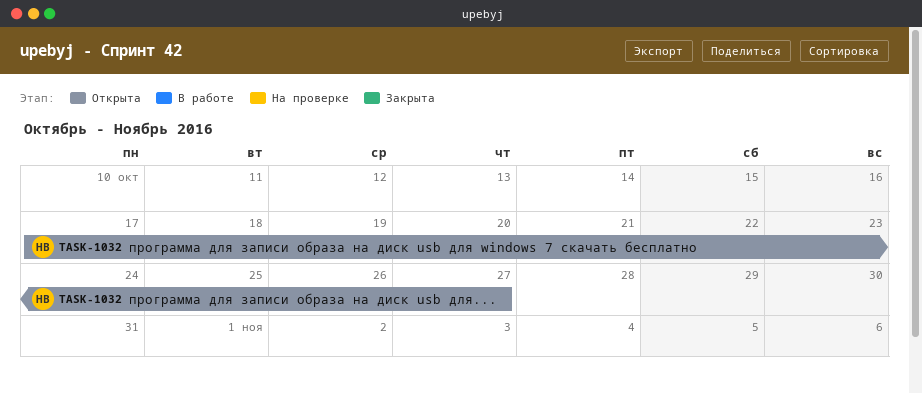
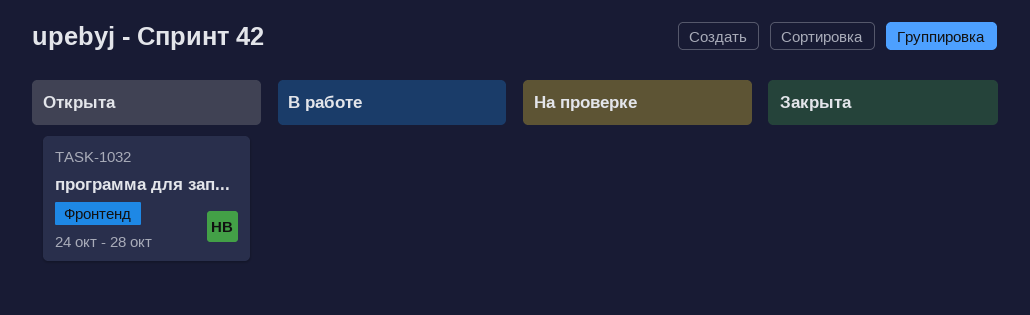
TASK-1032, start: Oct 17 -> Oct 24
TASK-1032, due: Oct 27 -> Oct 28

